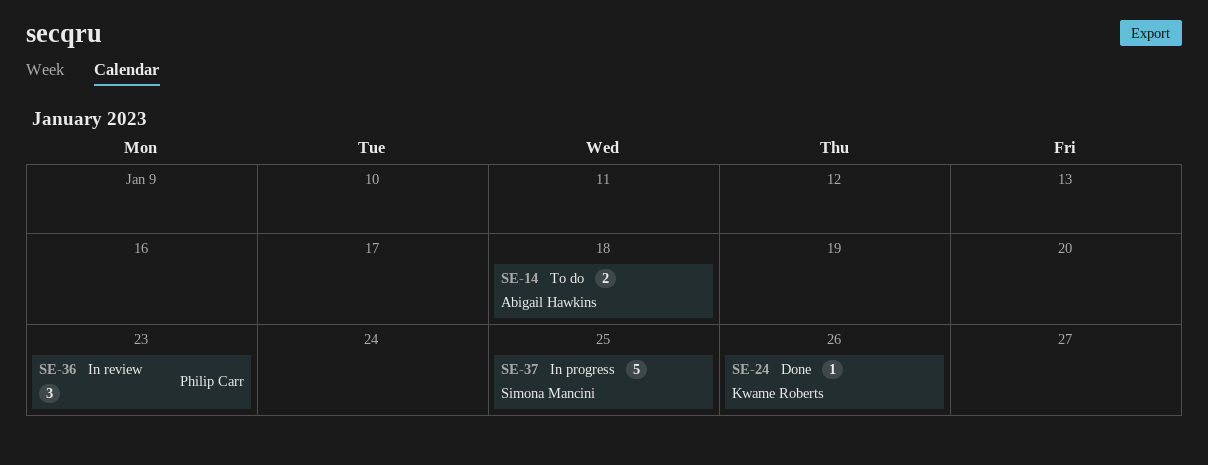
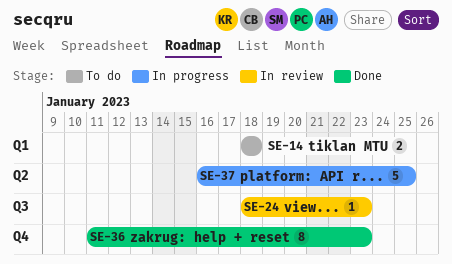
SE-24, status: Done -> In review
SE-24, due: Jan 26 -> Jan 23
SE-36, status: In review -> Done
SE-36, estimate: 3 -> 8

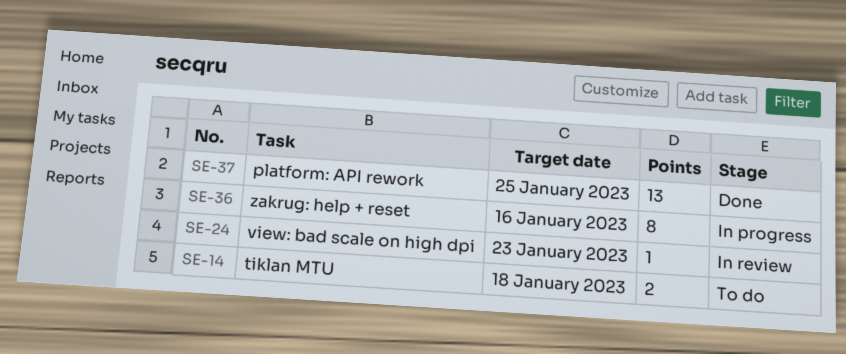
SE-36, status: Done -> In progress
SE-36, due: Jan 23 -> Jan 16
SE-37, status: In progress -> Done
SE-37, estimate: 5 -> 13

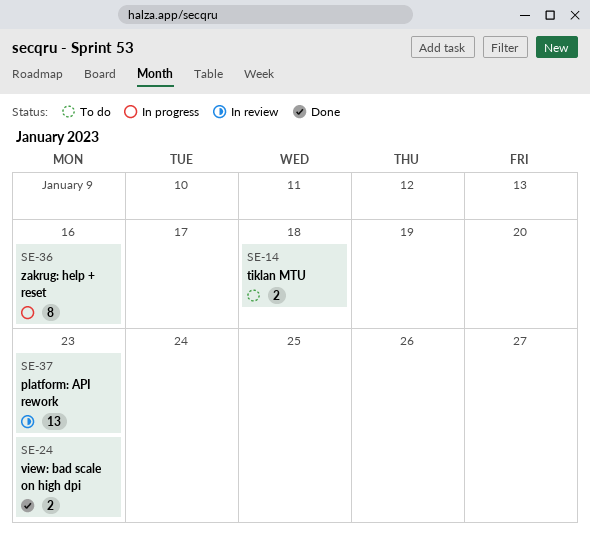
SE-24, status: In review -> Done
SE-24, estimate: 1 -> 2
SE-37, status: Done -> In review
SE-37, due: Jan 25 -> Jan 23

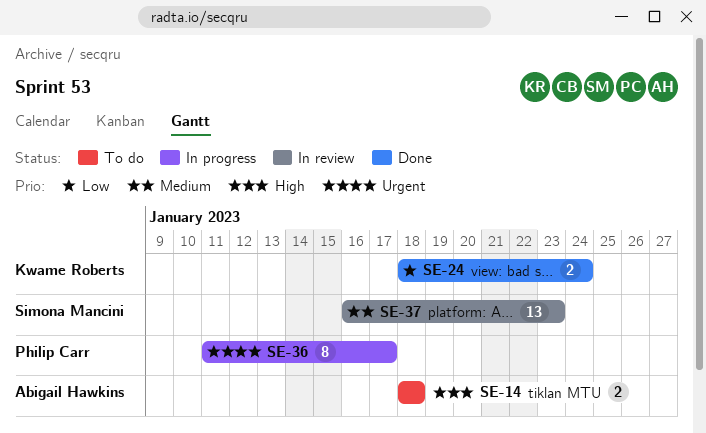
SE-24, due: Jan 23 -> Jan 24
SE-36, due: Jan 16 -> Jan 17

